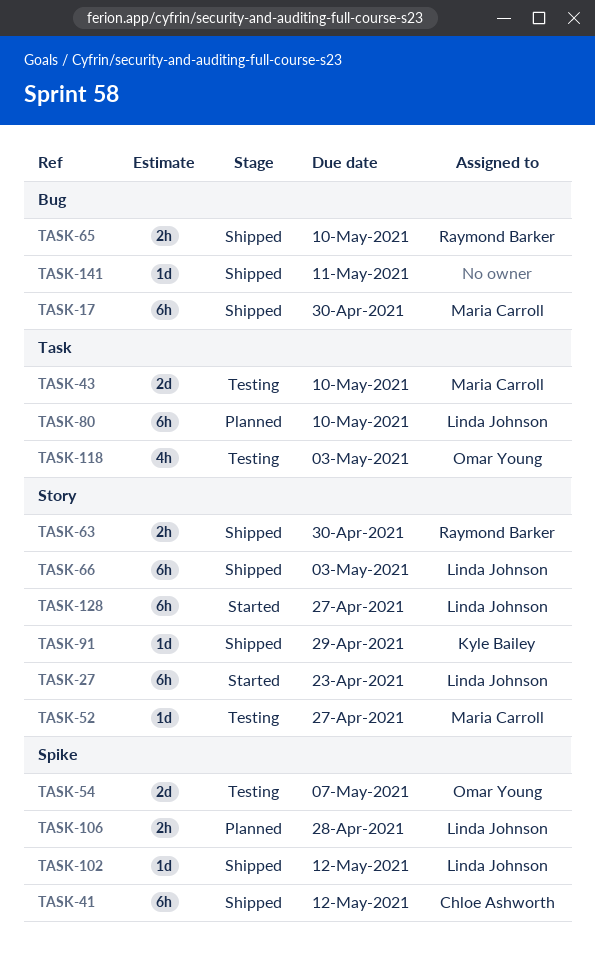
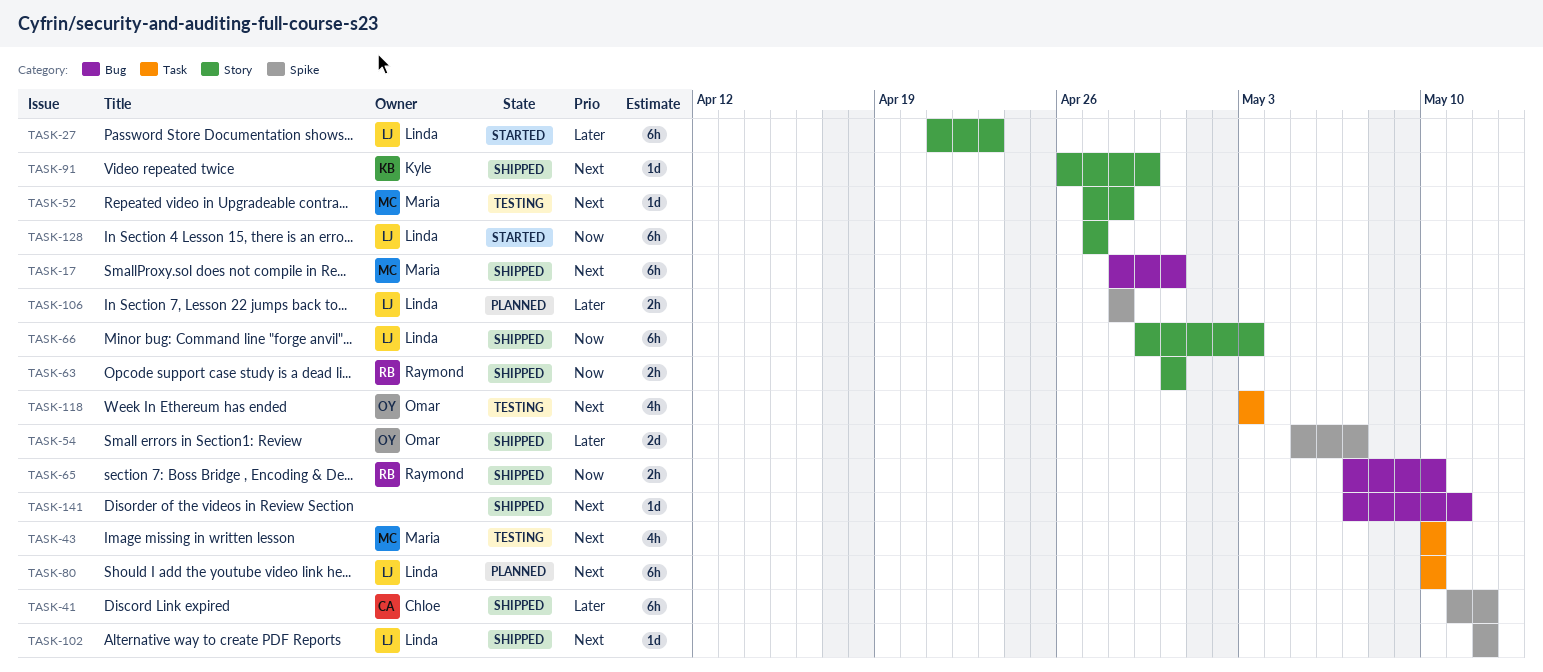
TASK-43, estimate: 2d -> 4h
TASK-52, due: Apr 27 -> Apr 28
TASK-54, status: Testing -> Shipped

